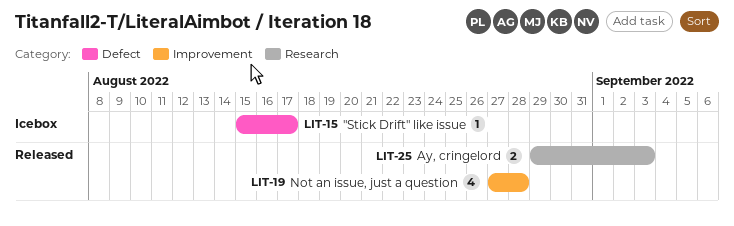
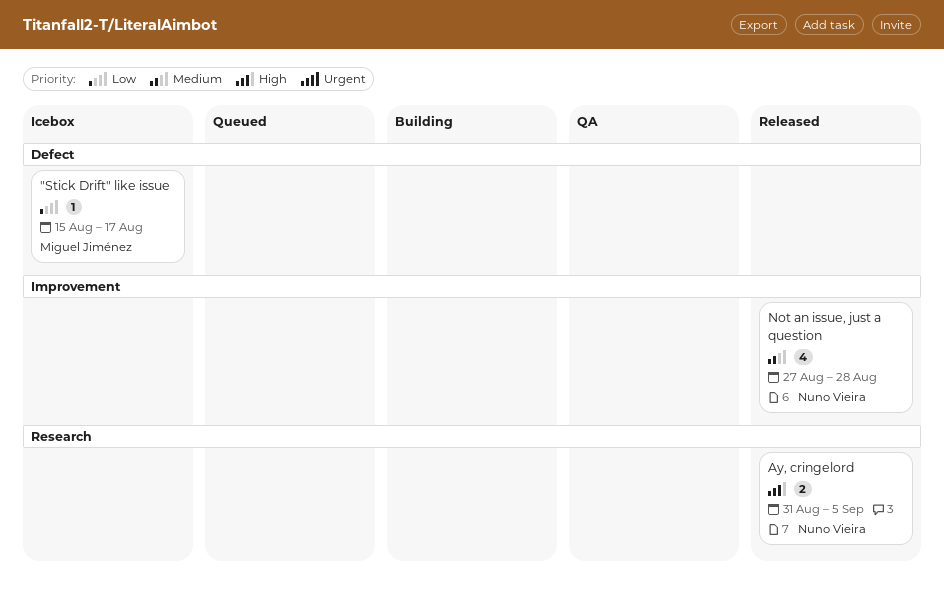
Ay, cringelord, start: Aug 29 -> Aug 31
Ay, cringelord, due: Sep 3 -> Sep 5

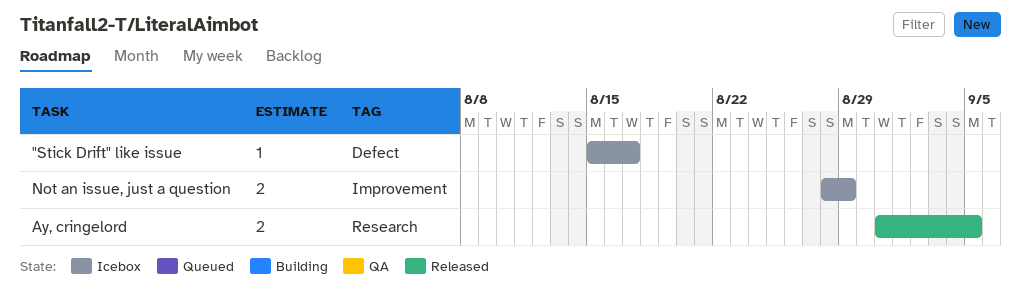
Not an issue, just a question, status: Released -> Icebox
Not an issue, just a question, estimate: 4 -> 2
Not an issue, just a question, start: Aug 27 -> Aug 28
Not an issue, just a question, due: Aug 28 -> Aug 29

